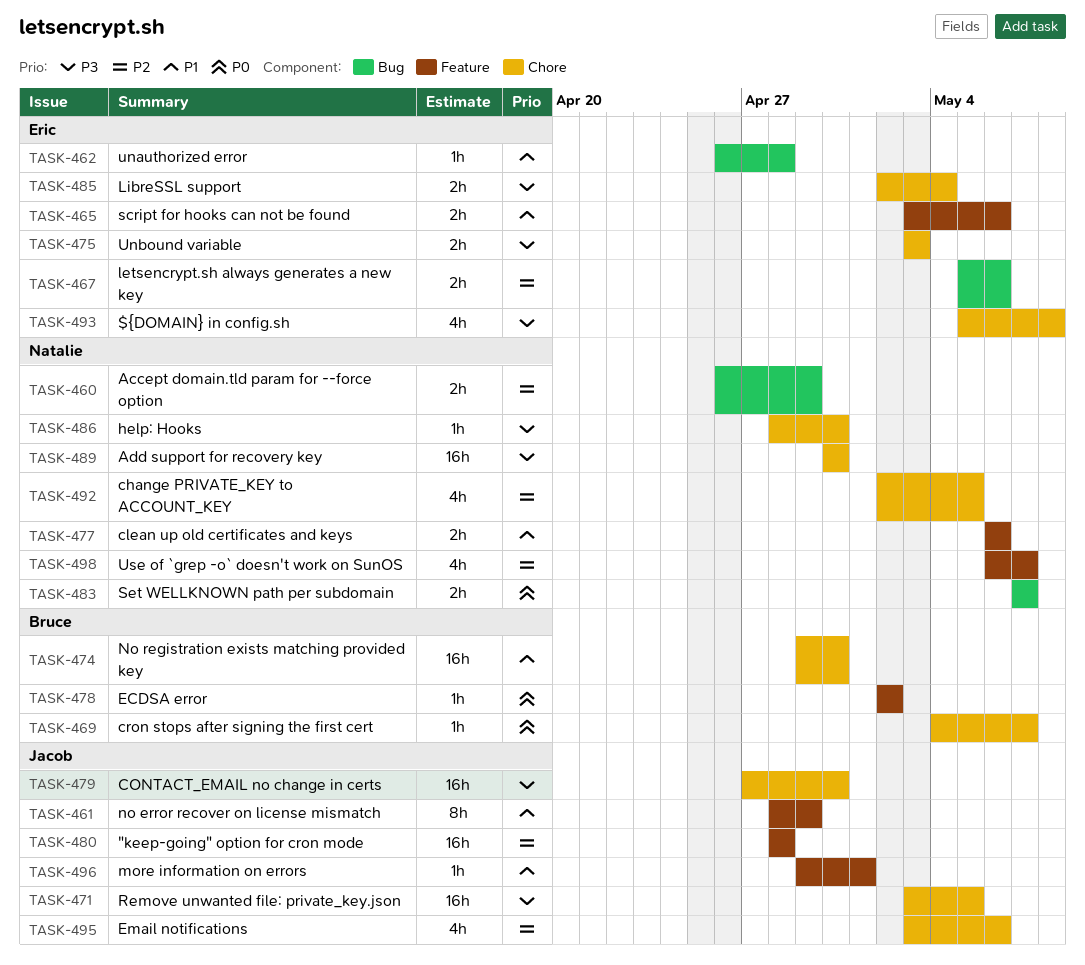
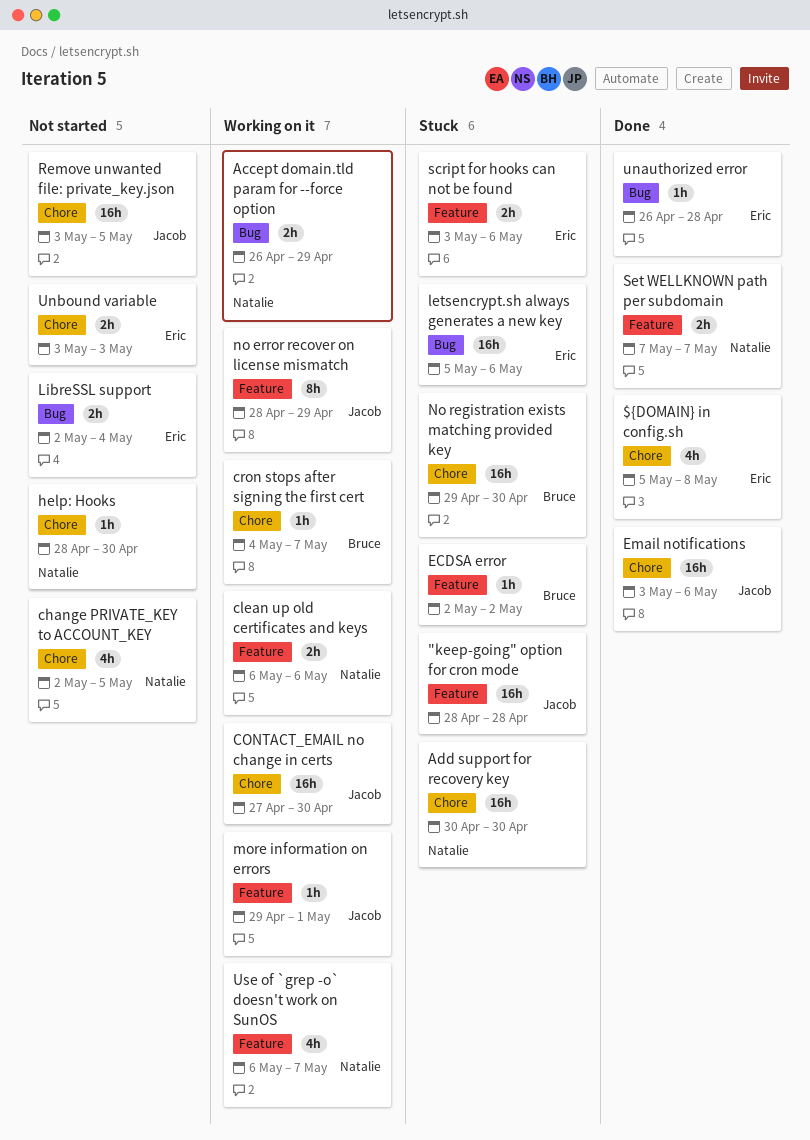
Email notifications, estimate: 4h -> 16h
letsencrypt.sh always generates a new key, estimate: 2h -> 16h
LibreSSL support, label: Chore -> Bug
Set WELLKNOWN path per subdomain, label: Bug -> Feature

